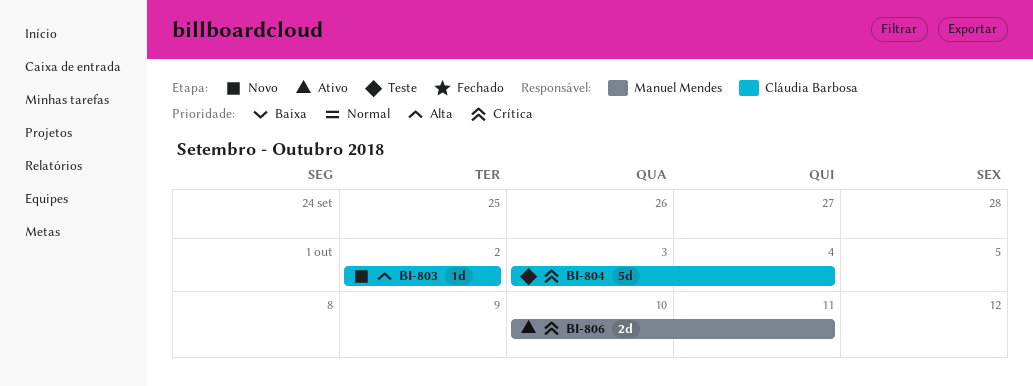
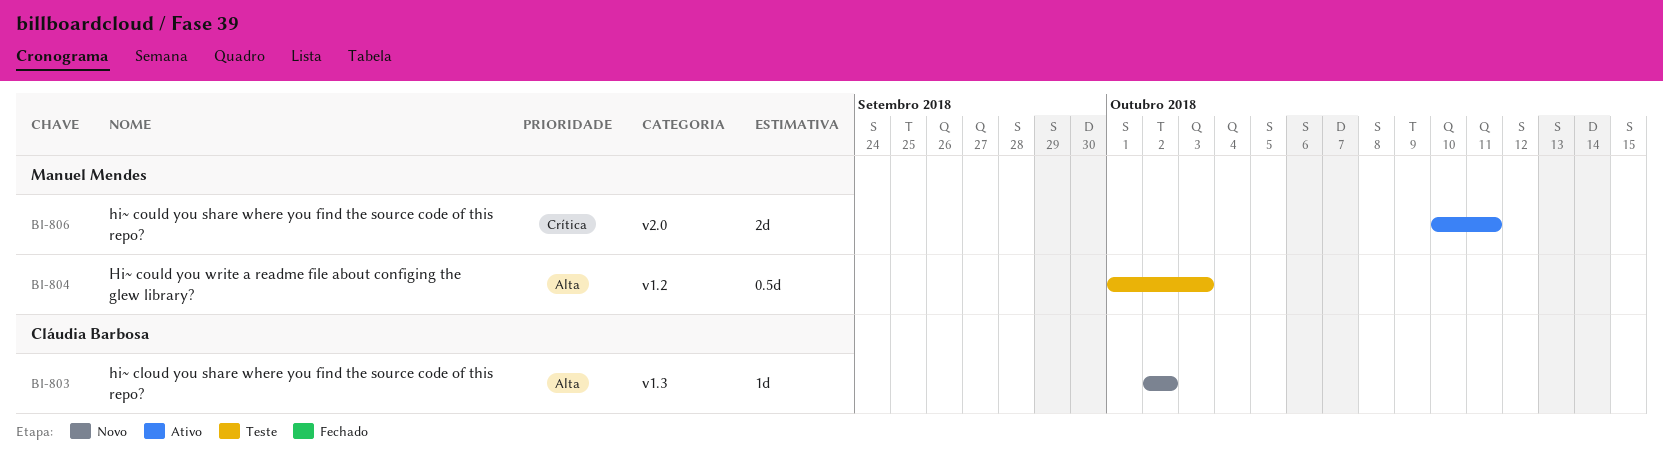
BI-804, owner: Cláudia Barbosa -> Manuel Mendes
BI-804, priority: Crítica -> Alta
BI-804, estimate: 5d -> 0.5d
BI-804, start: Oct 3 -> Oct 1
BI-804, due: Oct 4 -> Oct 3

